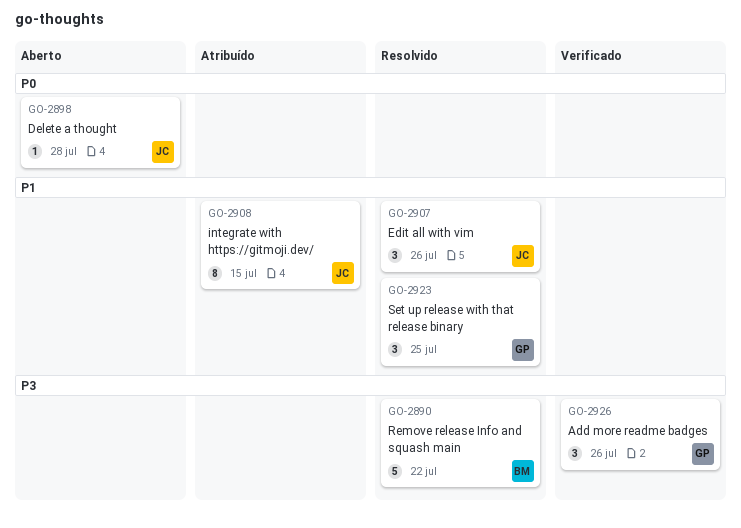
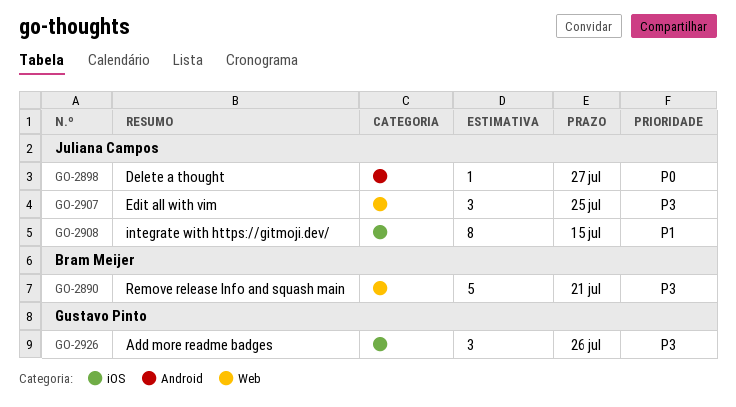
GO-2890, due: Jul 22 -> Jul 21
GO-2898, due: Jul 28 -> Jul 27
GO-2907, priority: P1 -> P3
GO-2907, due: Jul 26 -> Jul 25
GO-2923: present -> none

